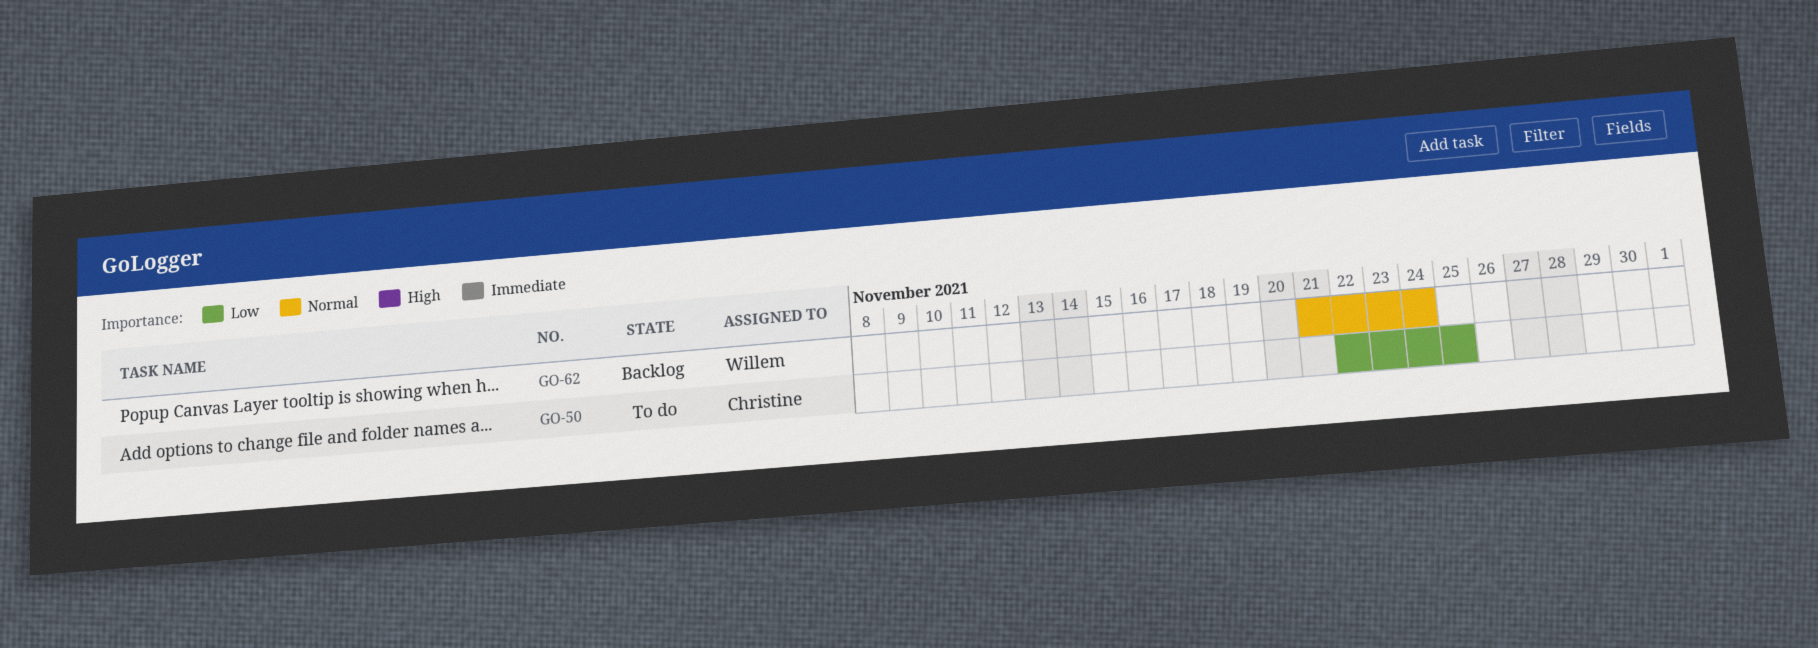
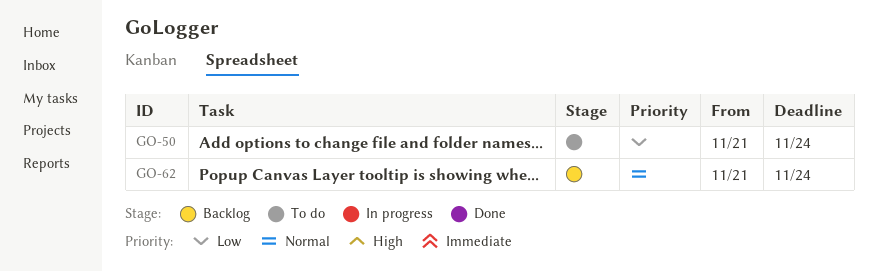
GO-50, start: Nov 22 -> Nov 21
GO-50, due: Nov 25 -> Nov 24

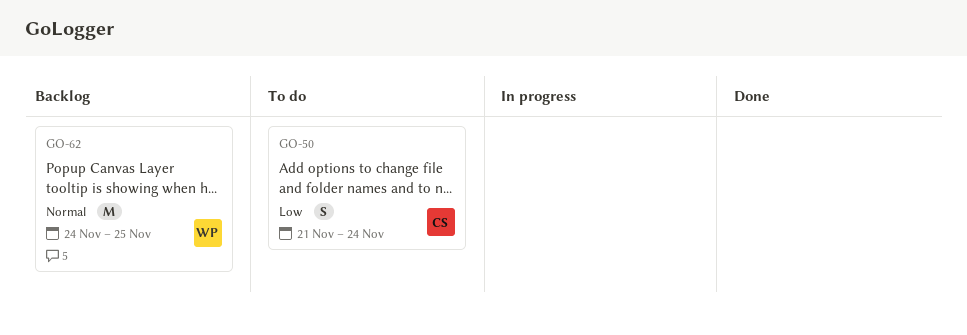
GO-62, start: Nov 21 -> Nov 24
GO-62, due: Nov 24 -> Nov 25

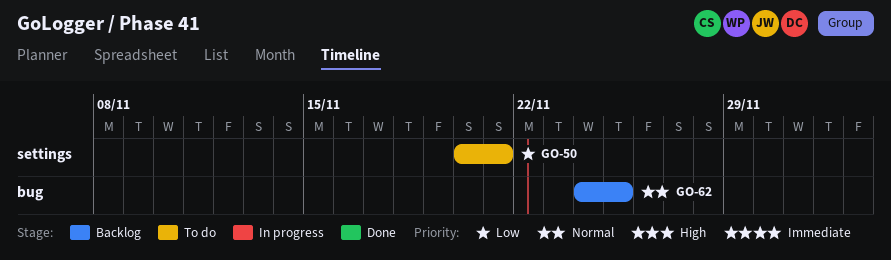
GO-50, start: Nov 21 -> Nov 20
GO-50, due: Nov 24 -> Nov 21

